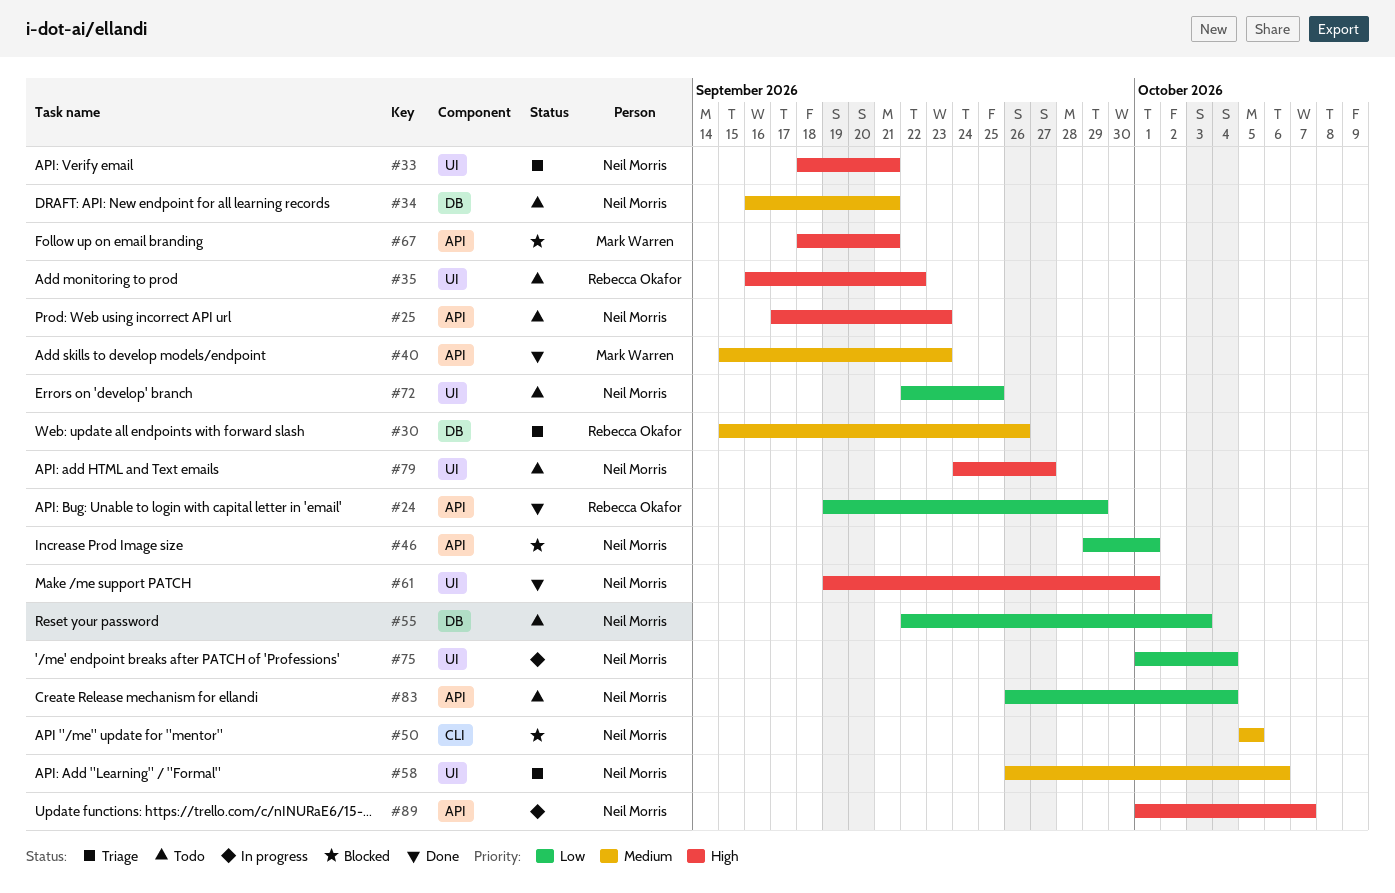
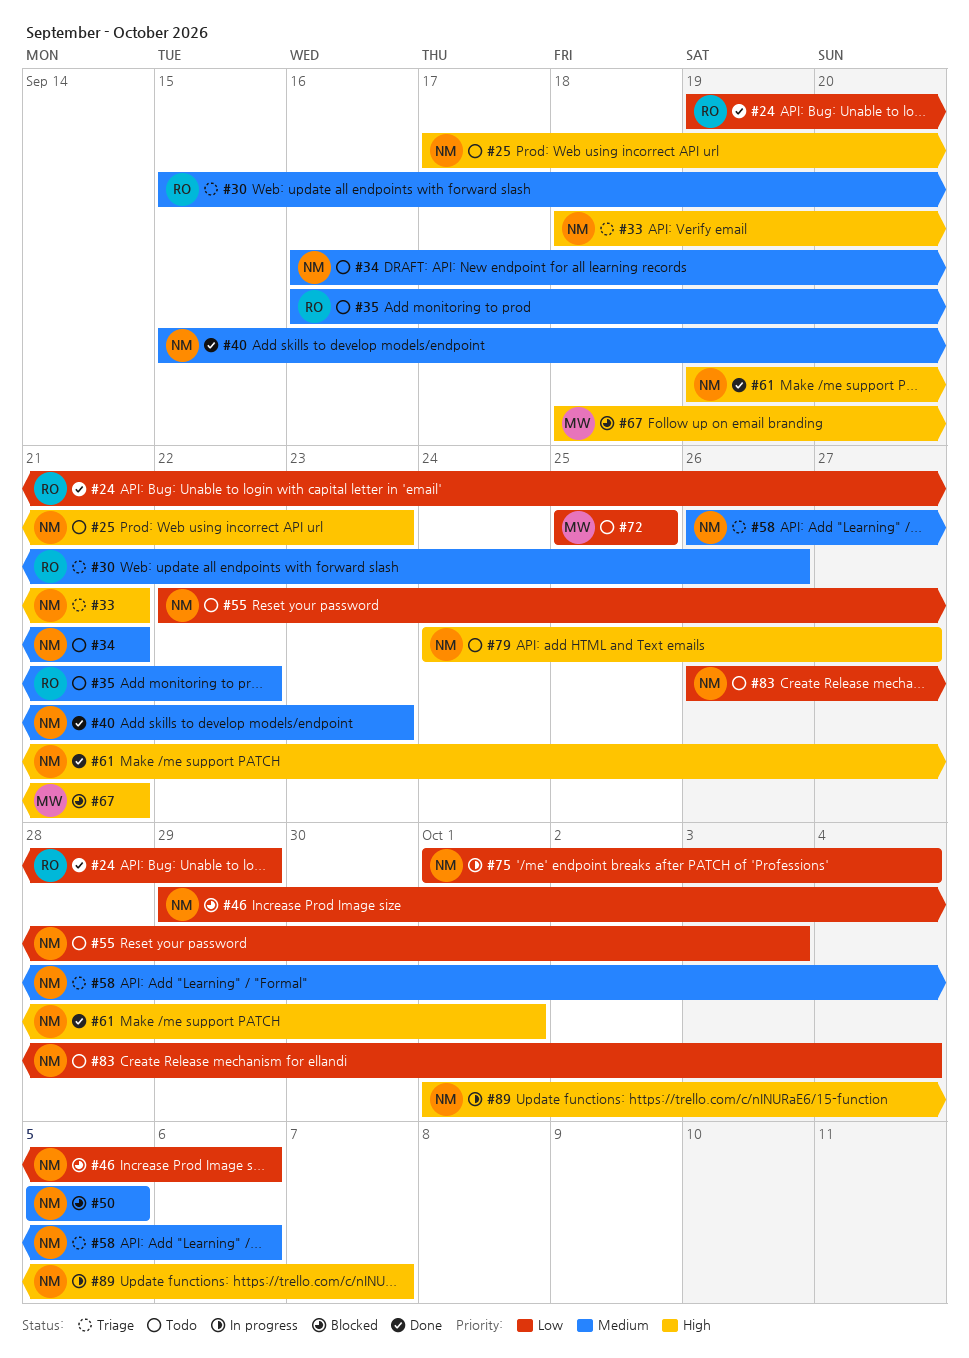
#35, priority: High -> Medium
#40, owner: Mark Warren -> Neil Morris
#46, due: Oct 1 -> Oct 6
#72, owner: Neil Morris -> Mark Warren
#72, start: Sep 22 -> Sep 25

